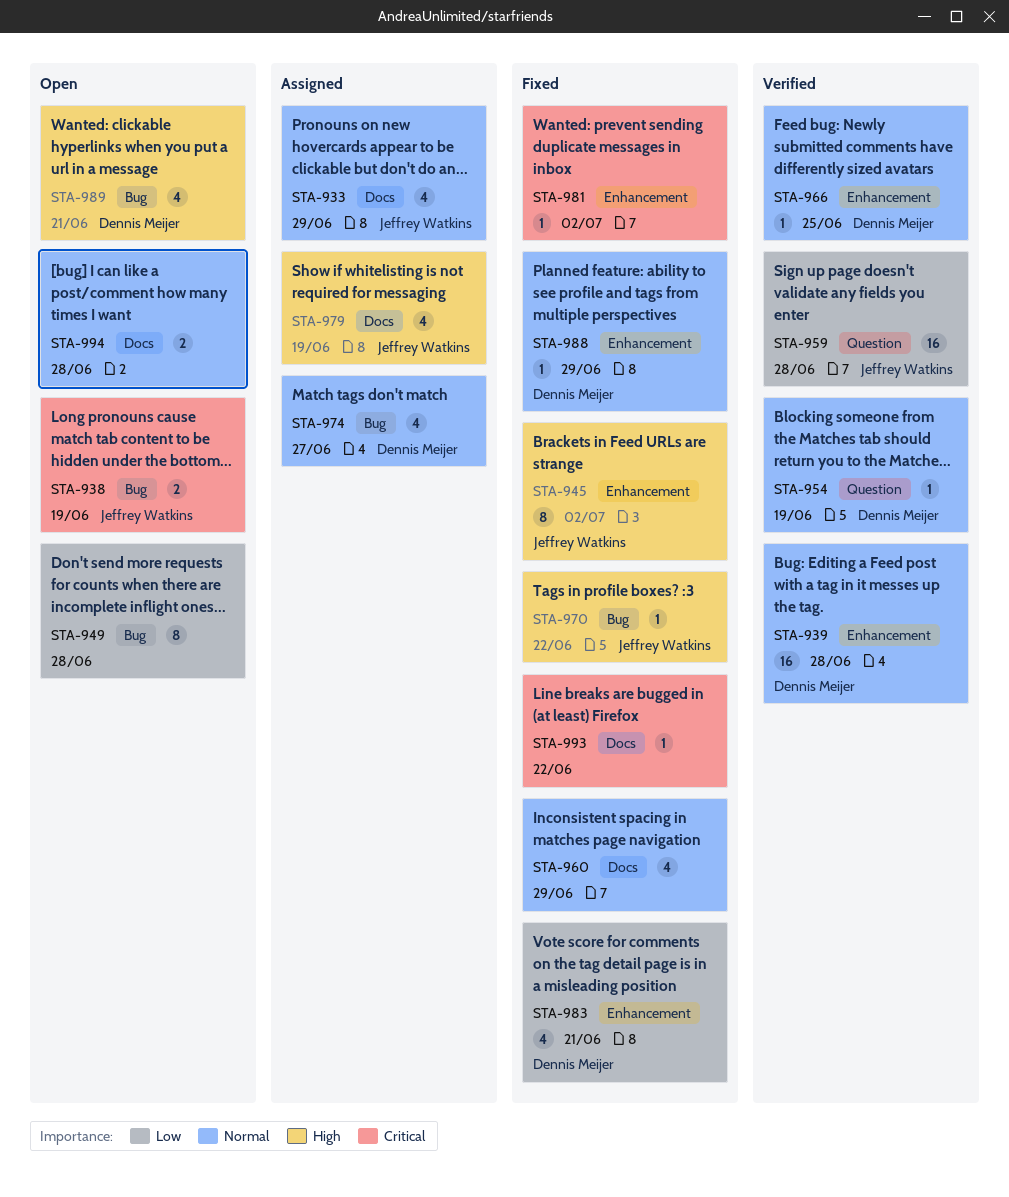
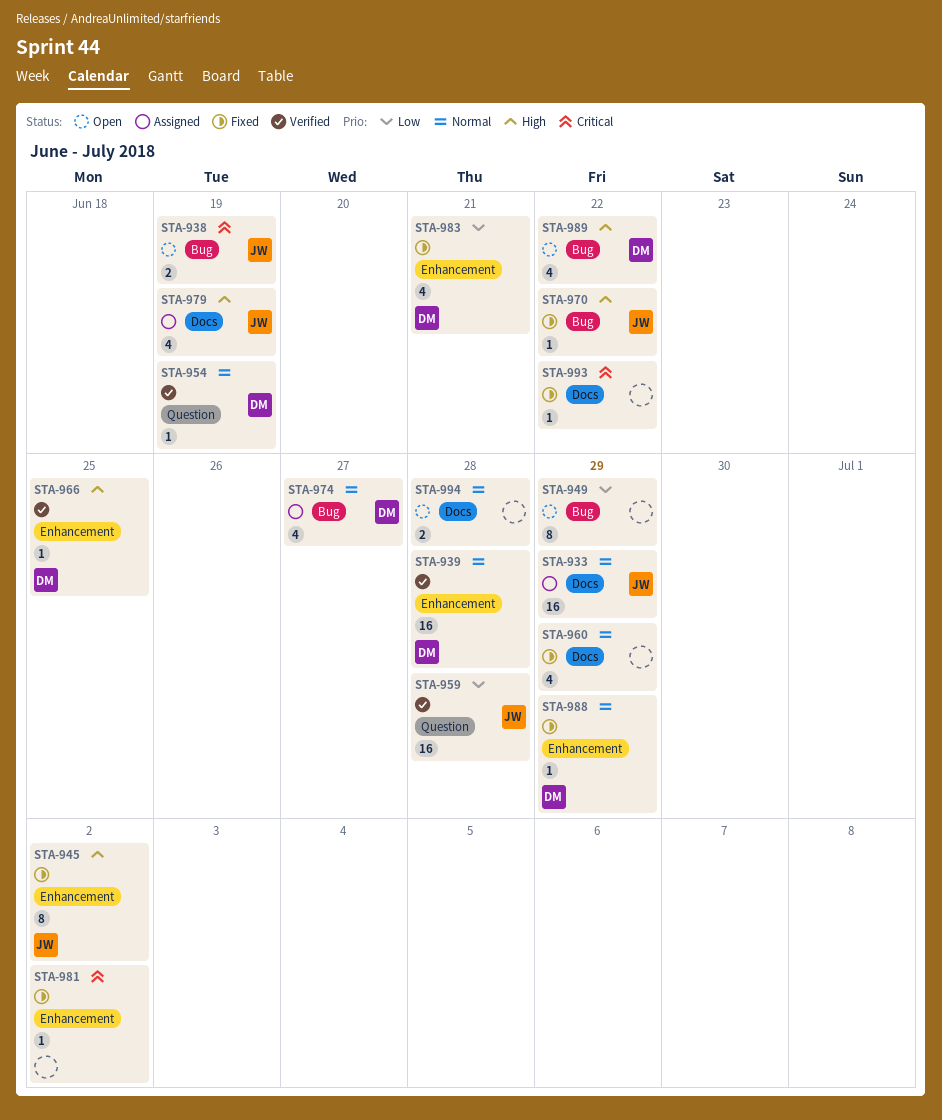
STA-933, estimate: 4 -> 16
STA-949, due: Jun 28 -> Jun 29
STA-966, priority: Normal -> High
STA-989, due: Jun 21 -> Jun 22

